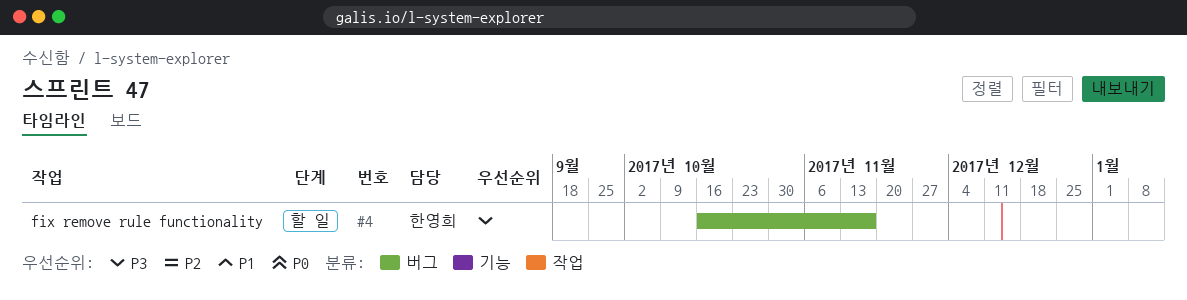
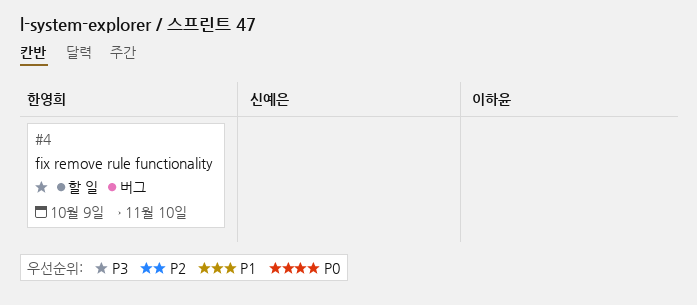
#4, start: Oct 16 -> Oct 9
#4, due: Nov 17 -> Nov 10

